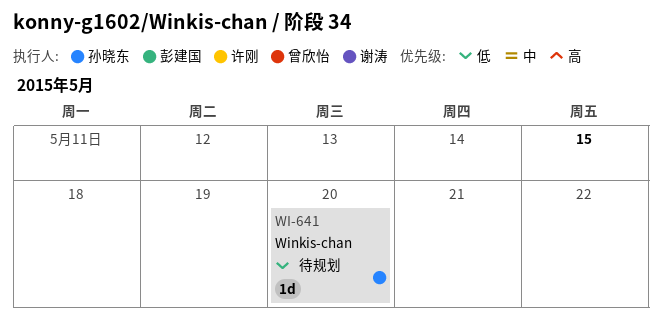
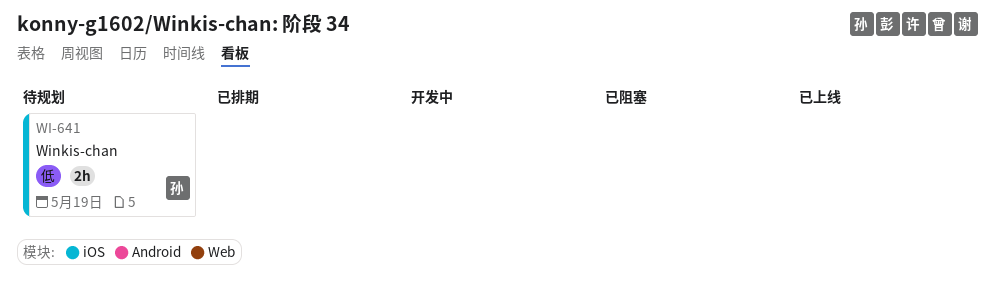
WI-641, estimate: 1d -> 2h
WI-641, due: May 20 -> May 19

